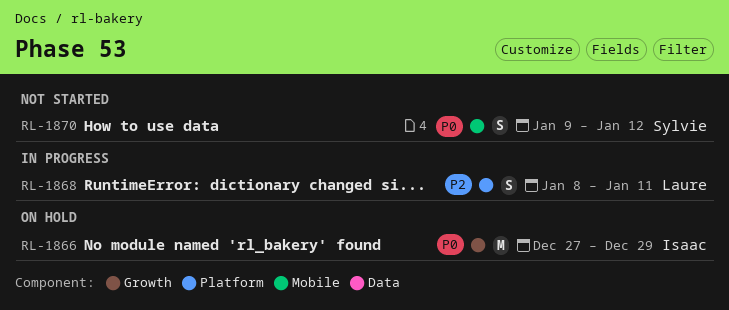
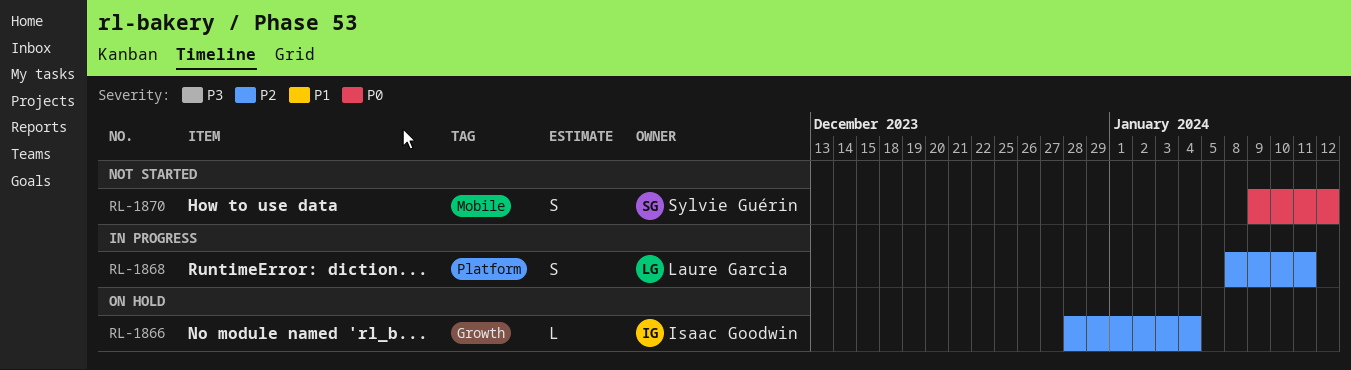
RL-1866, priority: P0 -> P2
RL-1866, estimate: M -> L
RL-1866, start: Dec 27 -> Dec 28
RL-1866, due: Dec 29 -> Jan 4

